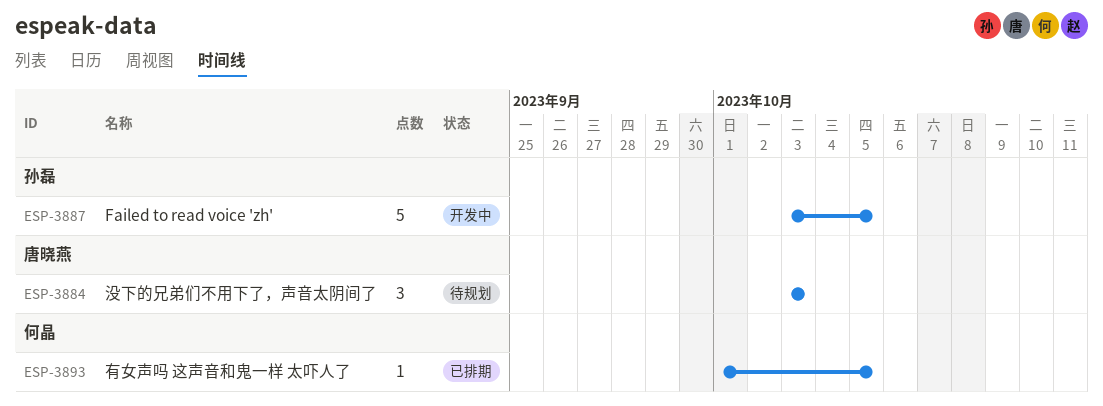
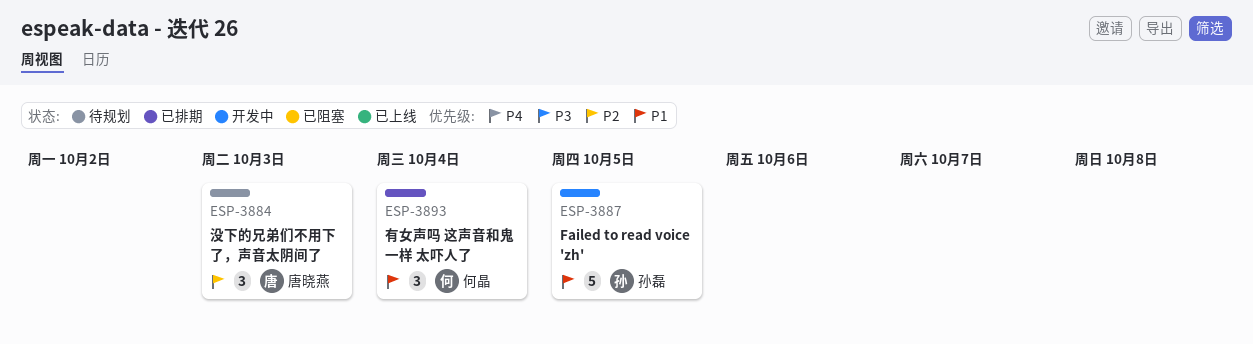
ESP-3893, estimate: 1 -> 3
ESP-3893, due: Oct 5 -> Oct 4

